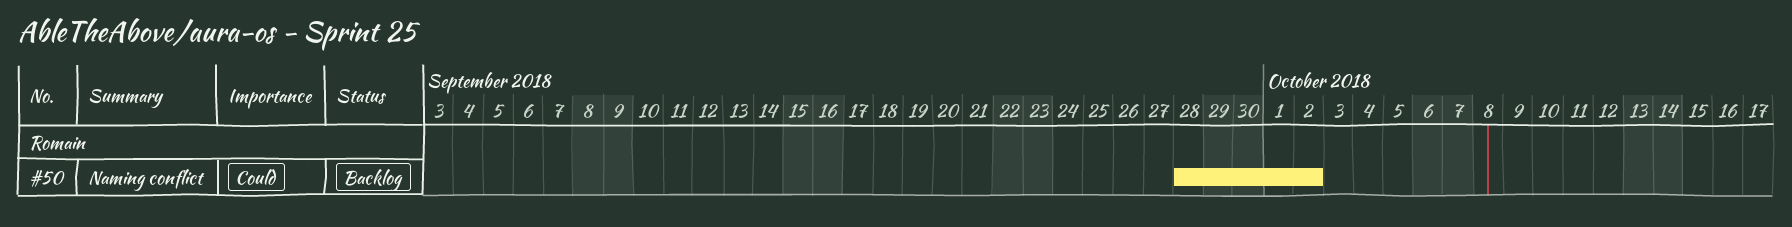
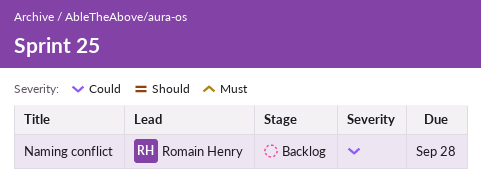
Naming conflict, due: Oct 2 -> Sep 28

